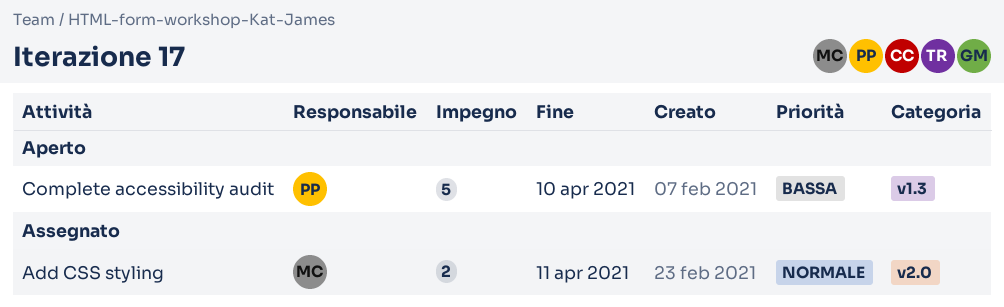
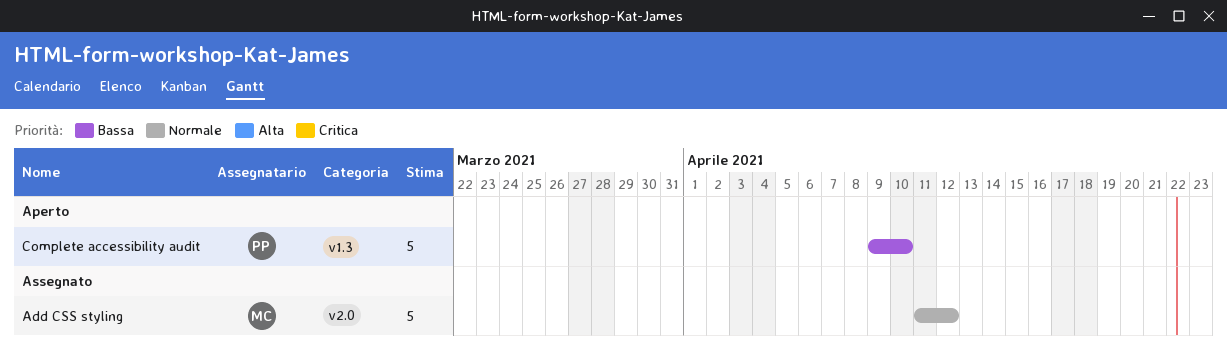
Add CSS styling, estimate: 2 -> 5
Add CSS styling, due: Apr 11 -> Apr 12

